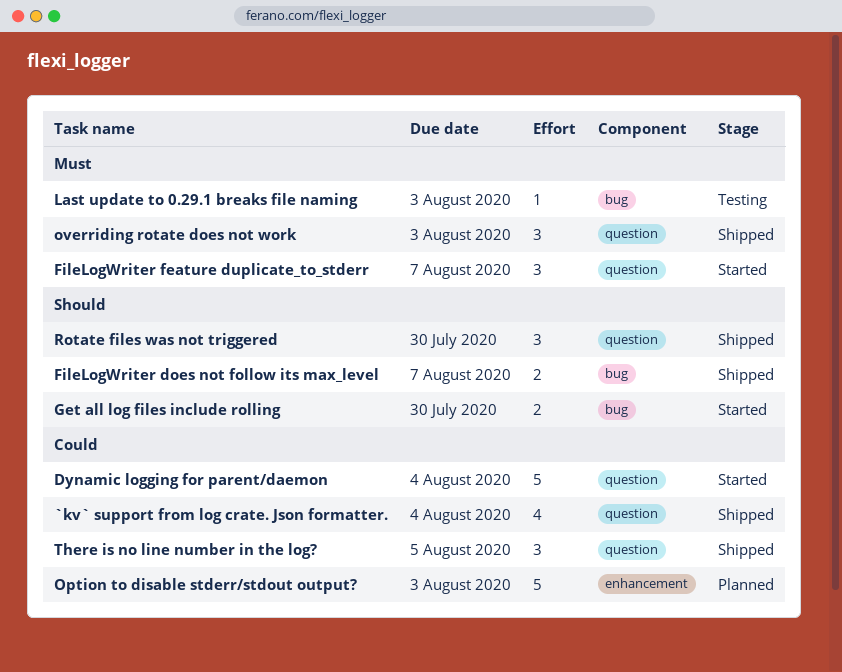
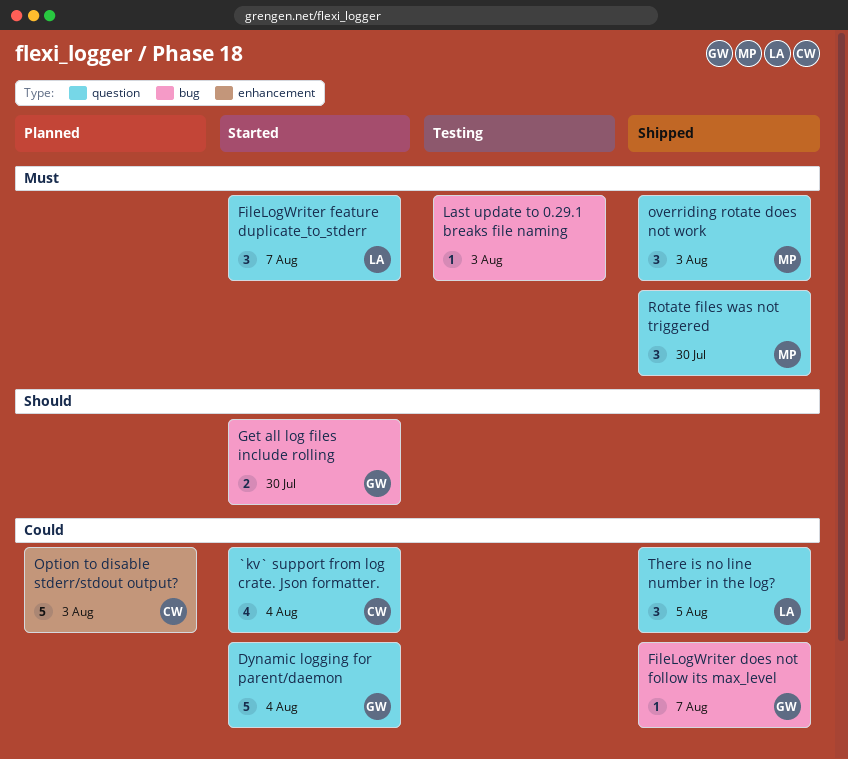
`kv` support from log crate. Json formatter., status: Shipped -> Started
FileLogWriter does not follow its max_level, priority: Should -> Could
FileLogWriter does not follow its max_level, estimate: 2 -> 1
Rotate files was not triggered, priority: Should -> Must

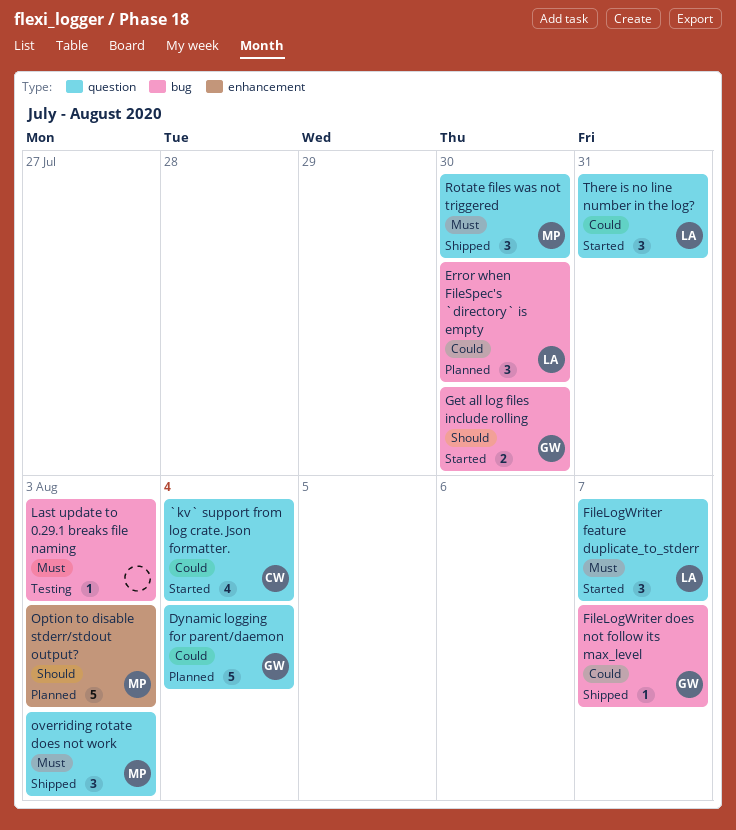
Dynamic logging for parent/daemon, status: Started -> Planned
Error when FileSpec's `directory` is empty: none -> present
Option to disable stderr/stdout output?, owner: CW -> MP
Option to disable stderr/stdout output?, priority: Could -> Should
There is no line number in the log?, status: Shipped -> Started
There is no line number in the log?, due: Aug 5 -> Jul 31

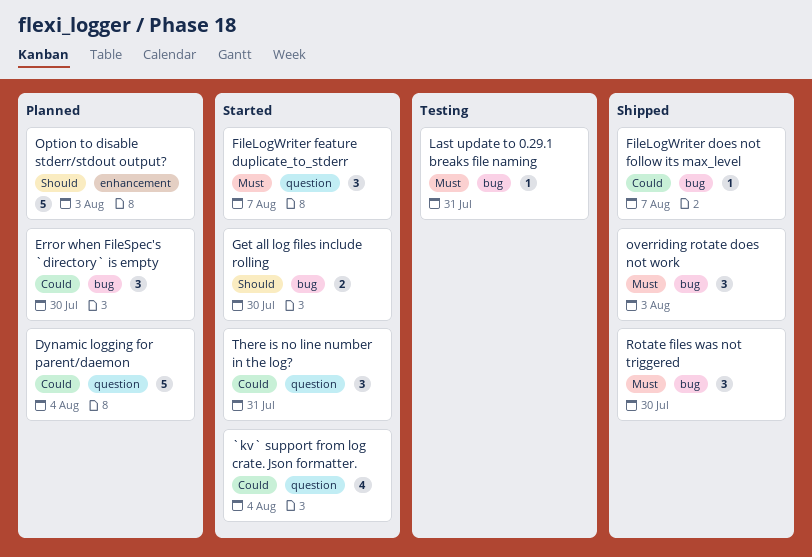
Last update to 0.29.1 breaks file naming, due: Aug 3 -> Jul 31
overriding rotate does not work, label: question -> bug
Rotate files was not triggered, label: question -> bug

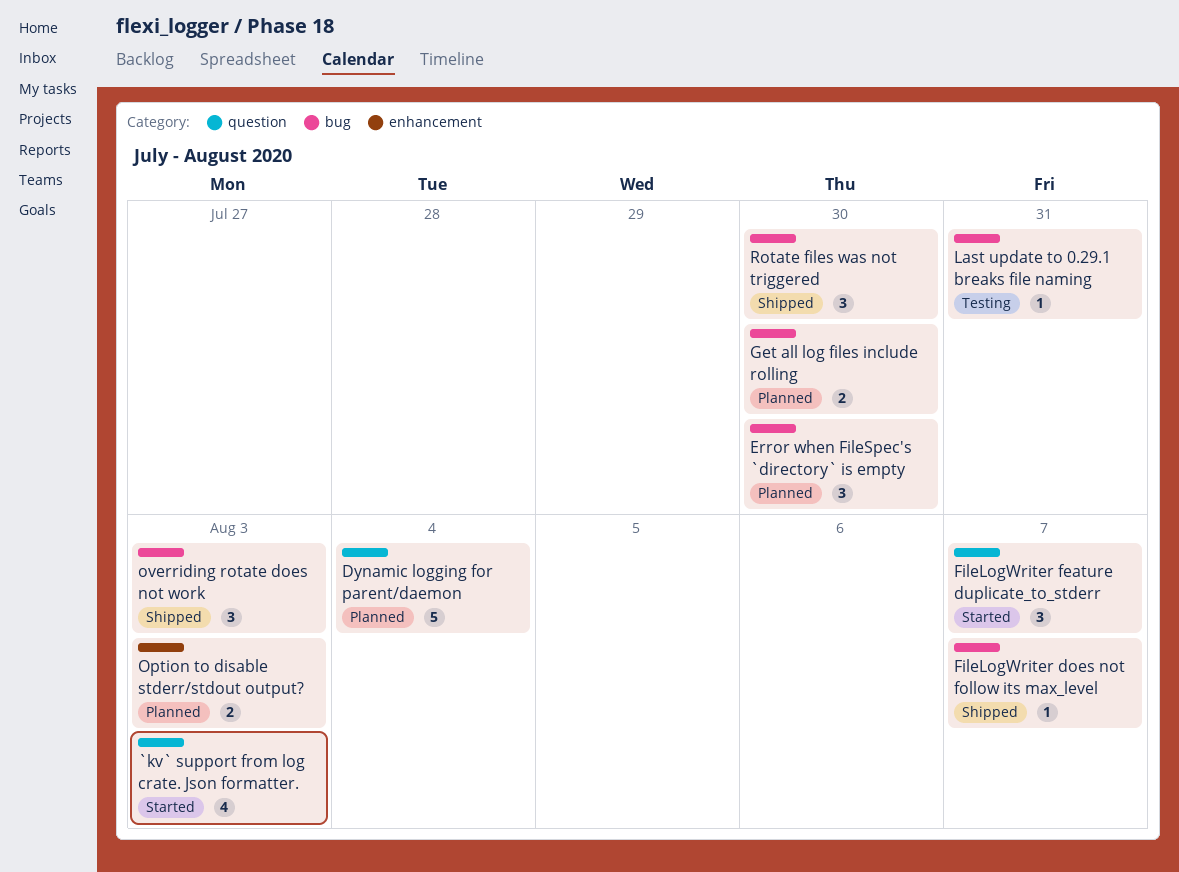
`kv` support from log crate. Json formatter., due: Aug 4 -> Aug 3
Get all log files include rolling, status: Started -> Planned
Option to disable stderr/stdout output?, estimate: 5 -> 2
There is no line number in the log?: present -> none

